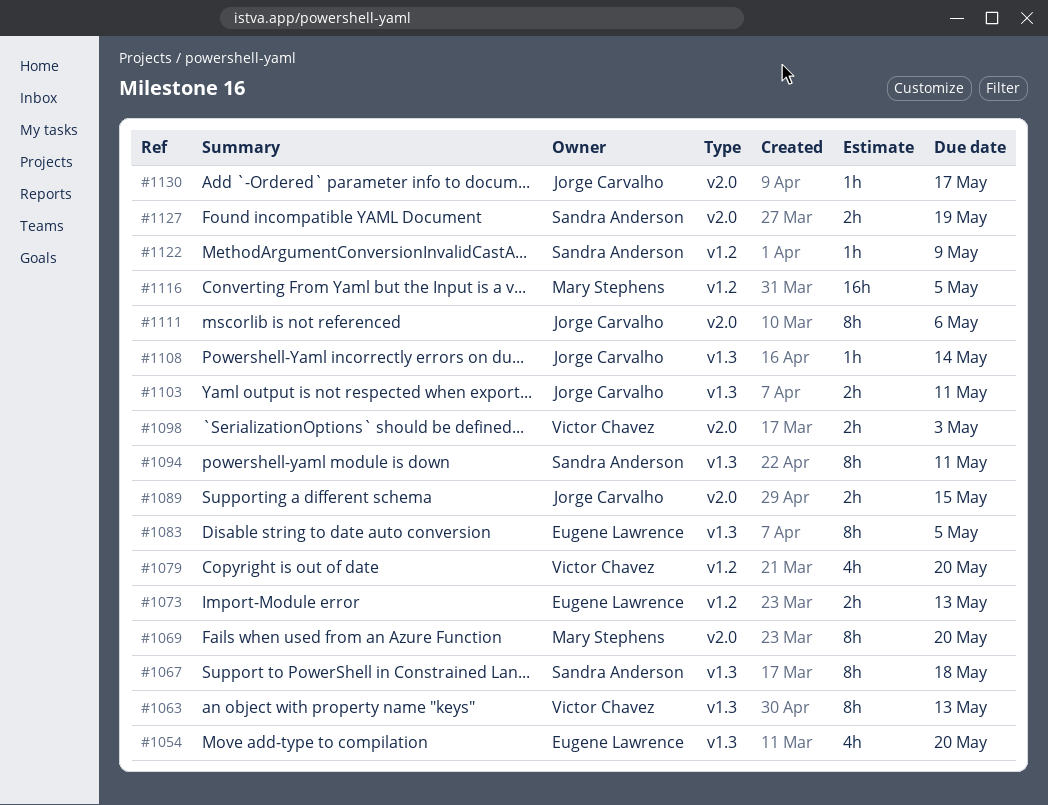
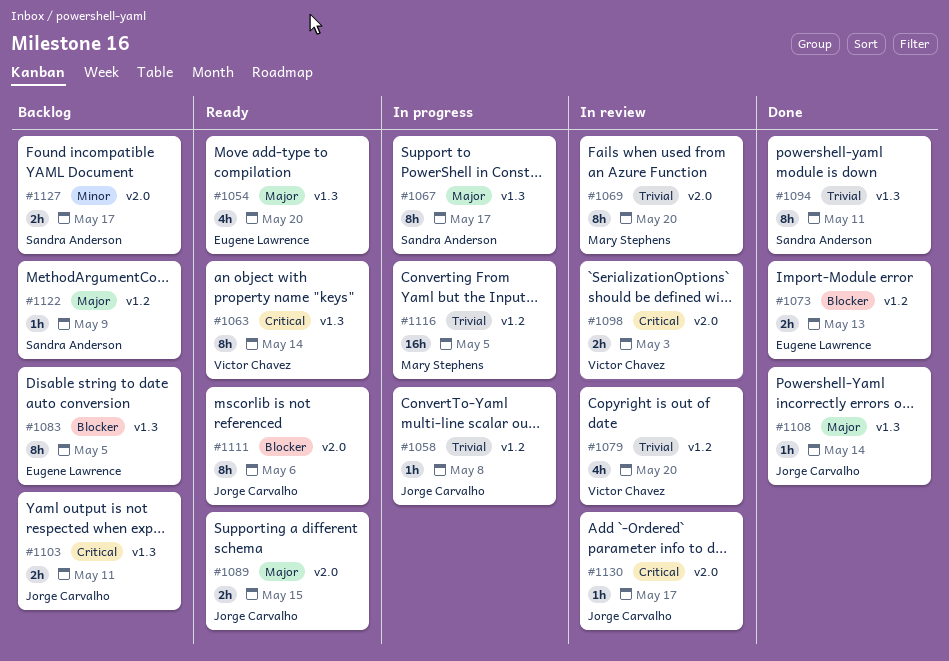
#1058: none -> present
#1063, due: May 13 -> May 14
#1067, due: May 18 -> May 17
#1127, due: May 19 -> May 17

